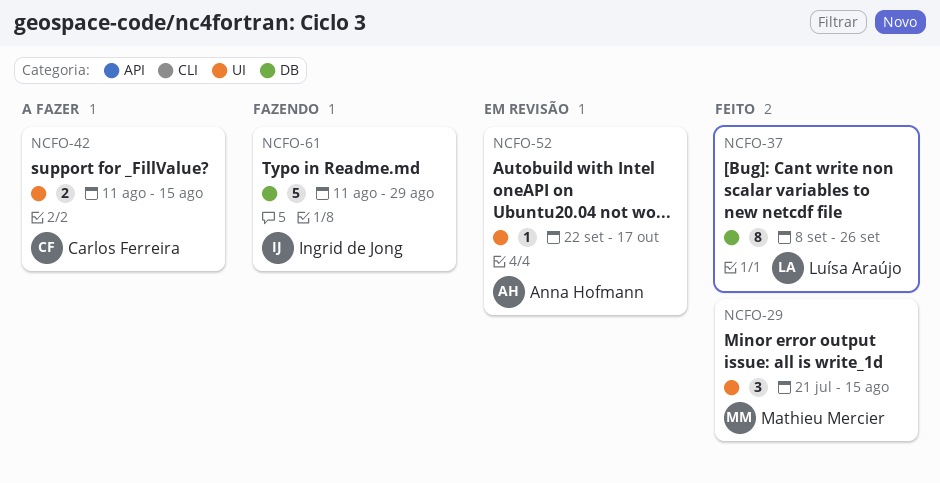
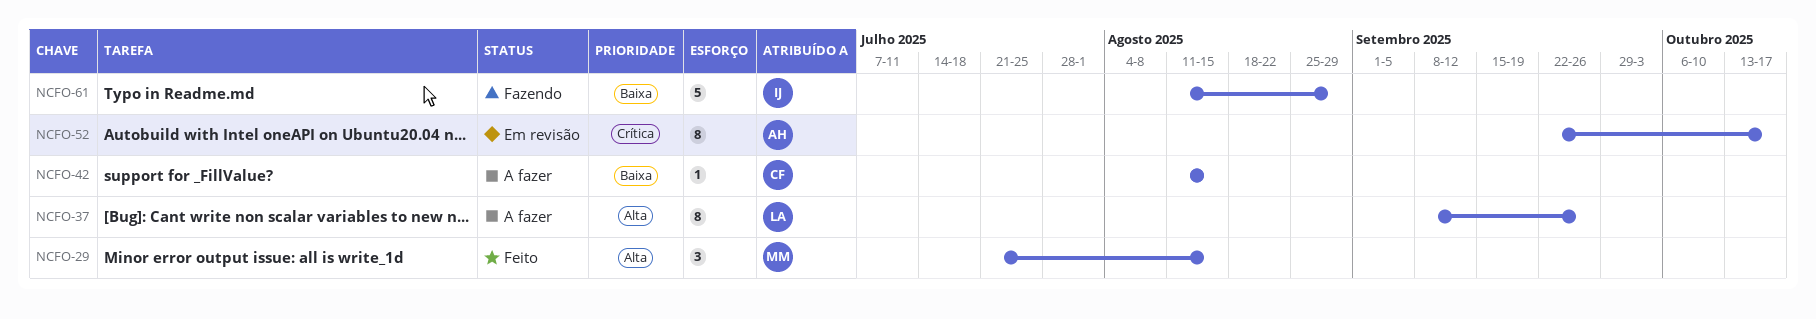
NCFO-37, status: Feito -> A fazer
NCFO-42, estimate: 2 -> 1
NCFO-52, estimate: 1 -> 8

